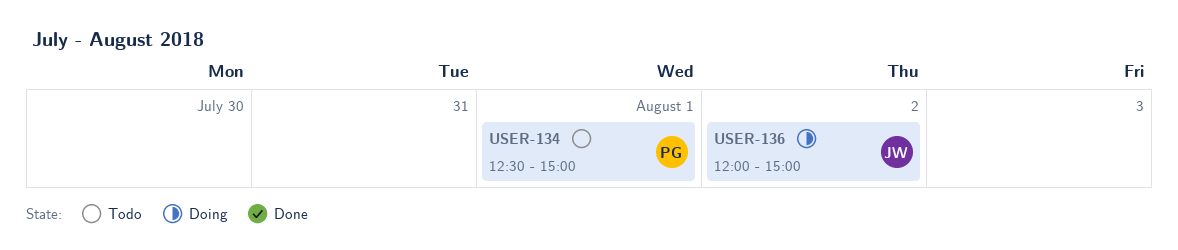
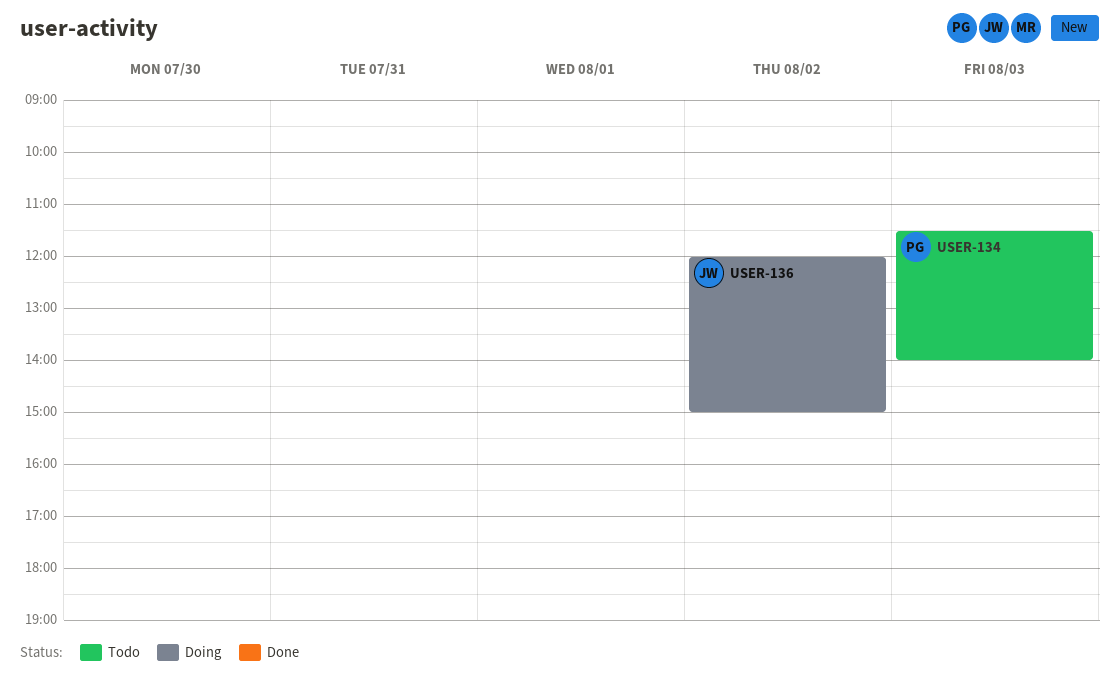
USER-134, day: Aug 1 -> Aug 3
USER-134, begins: 12:30 -> 11:30
USER-134, ends: 15:00 -> 14:00

